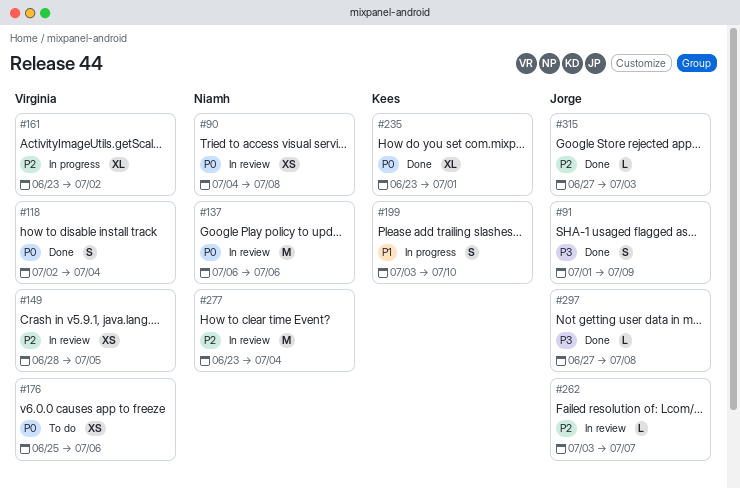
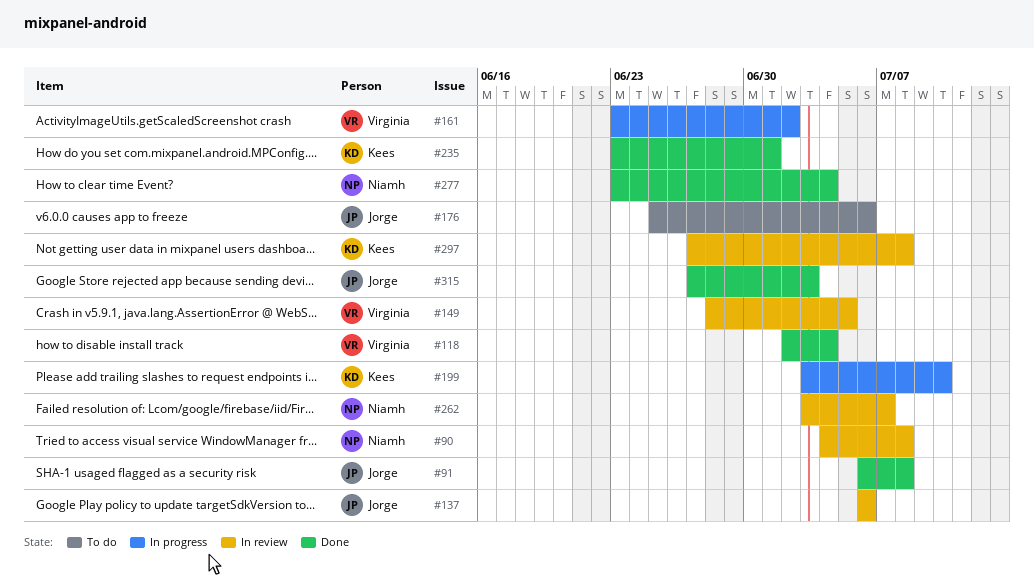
#91, start: Jul 1 -> Jul 6
#91, due: Jul 9 -> Jul 8
#137, owner: Niamh -> Jorge
#176, owner: Virginia -> Jorge
#262, owner: Jorge -> Niamh
#277, status: In review -> Done
#297, status: Done -> In review
#297, owner: Jorge -> Kees

